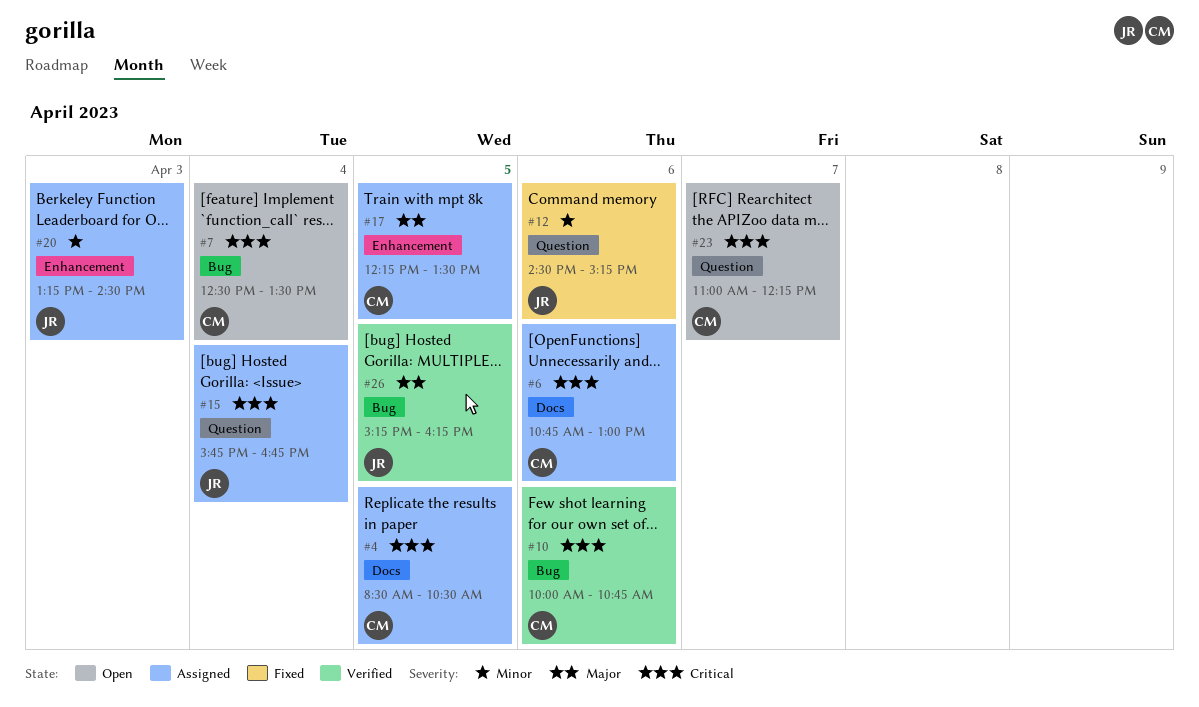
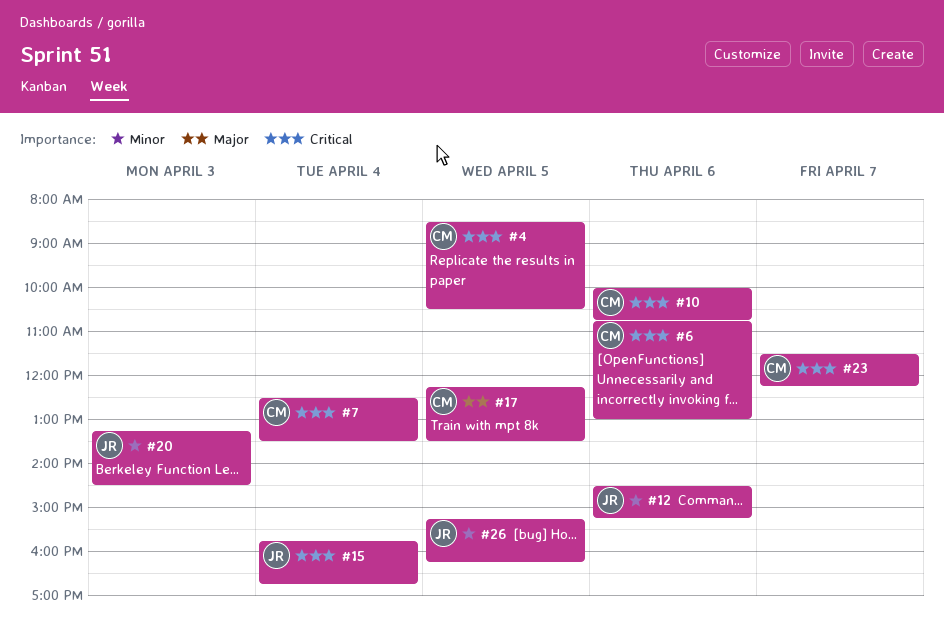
#23, begins: 11:00 -> 11:30
#26, priority: Major -> Minor

